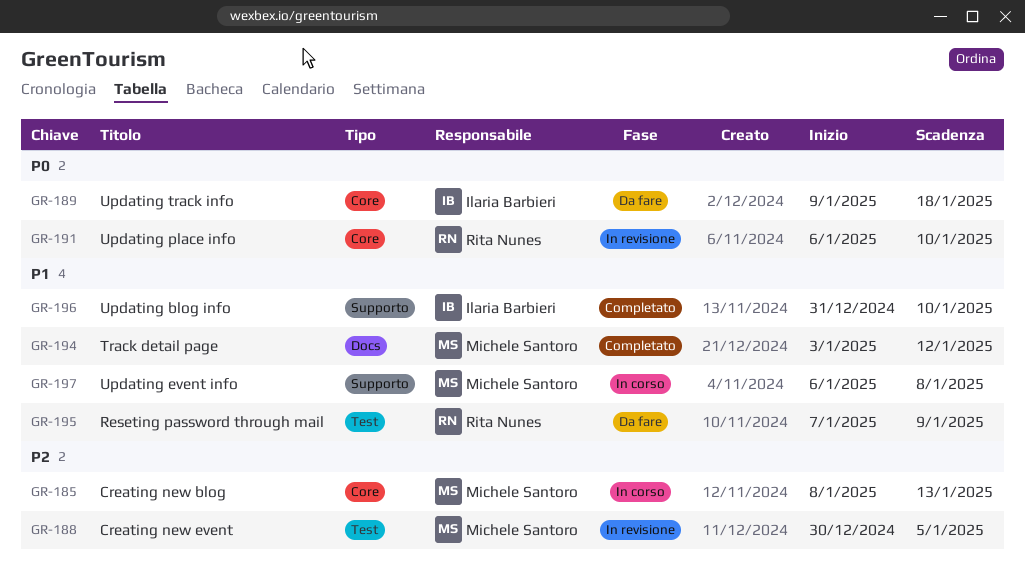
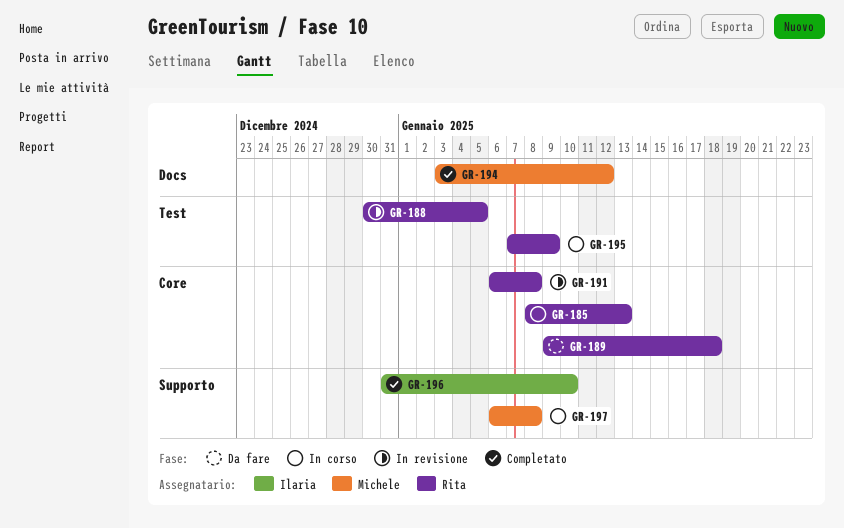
GR-185, owner: Michele Santoro -> Rita Nunes
GR-188, owner: Michele Santoro -> Rita Nunes
GR-189, owner: Ilaria Barbieri -> Rita Nunes
GR-191, due: Jan 10 -> Jan 8
GR-195, status: Da fare -> In corso

